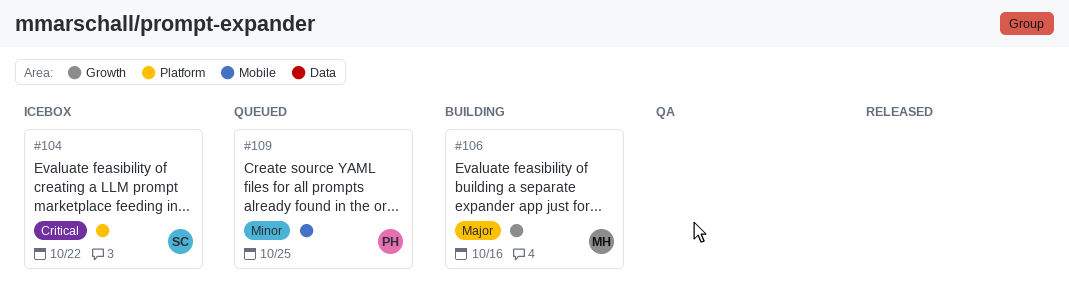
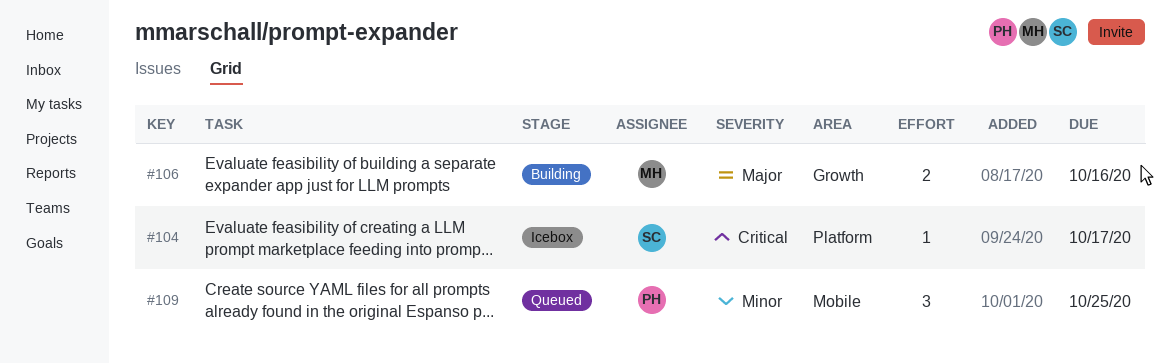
#104, due: Oct 22 -> Oct 17

